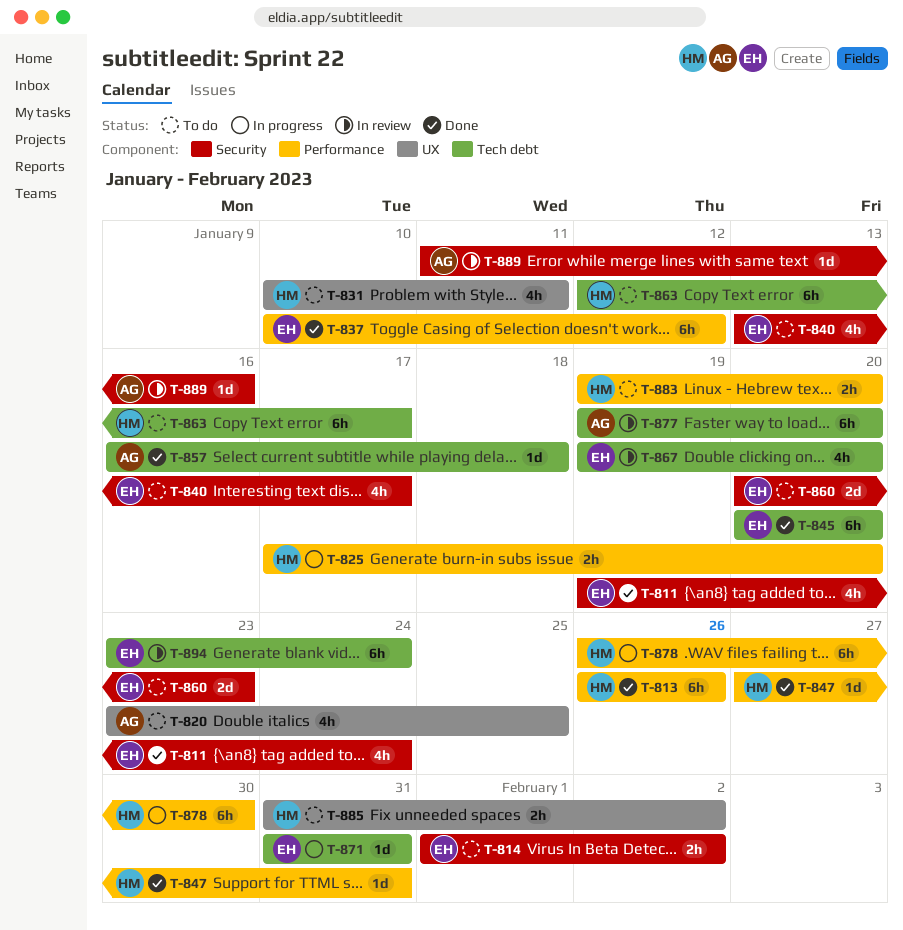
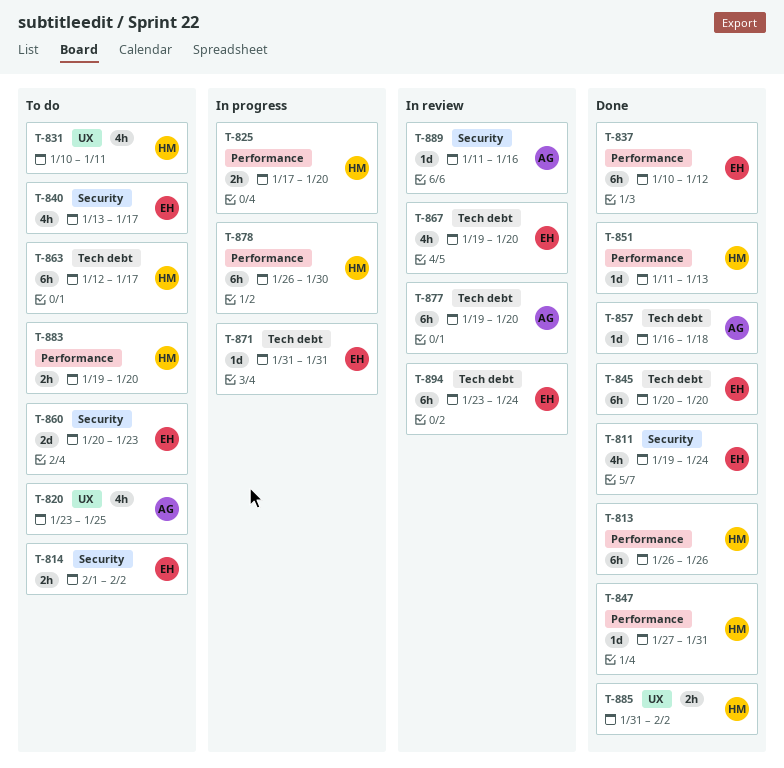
T-851: none -> present
T-885, status: To do -> Done

